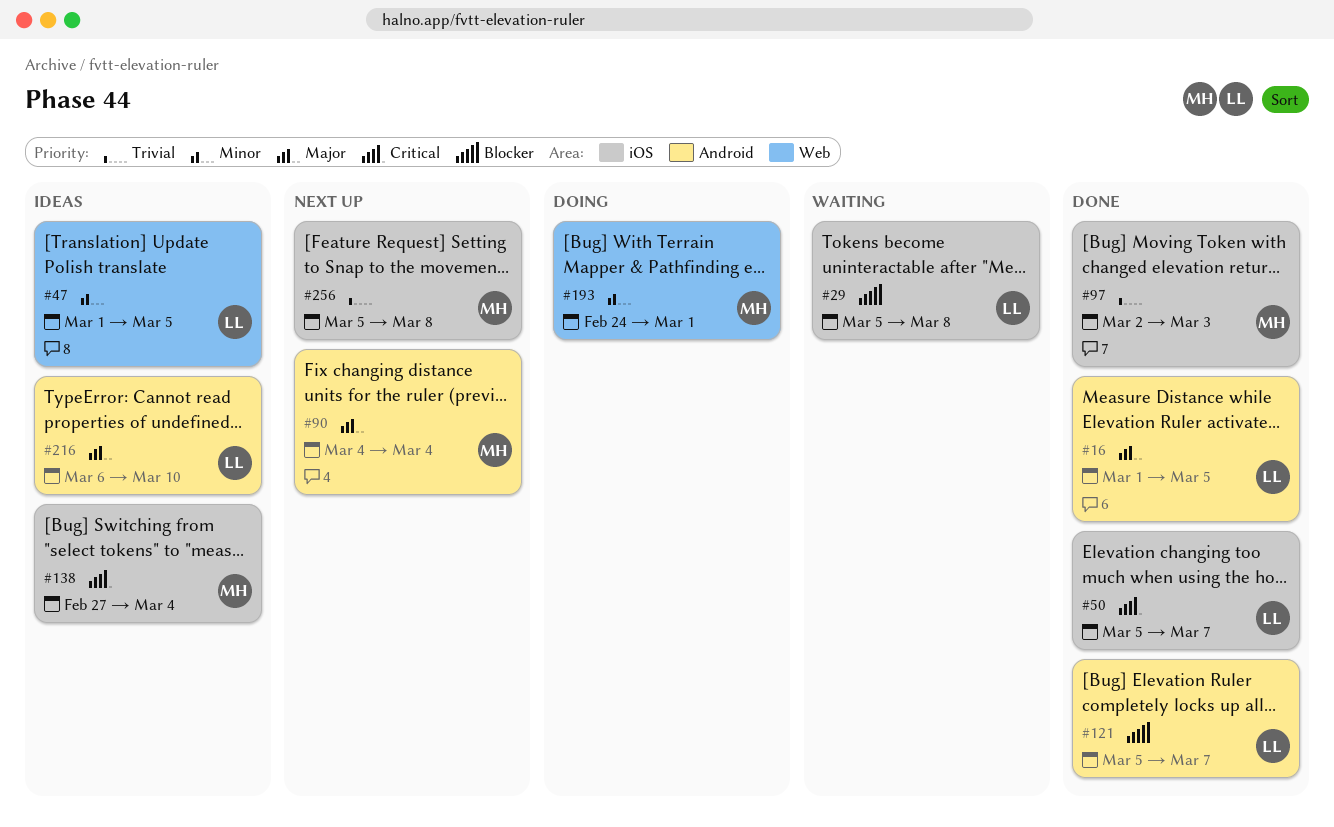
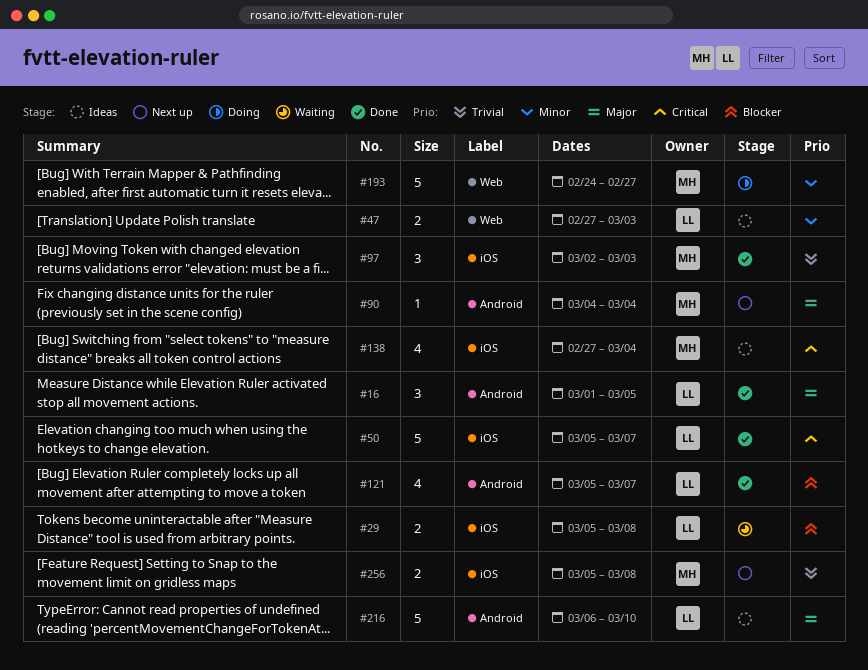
#47, start: Mar 1 -> Feb 27
#47, due: Mar 5 -> Mar 3
#193, due: Mar 1 -> Feb 27

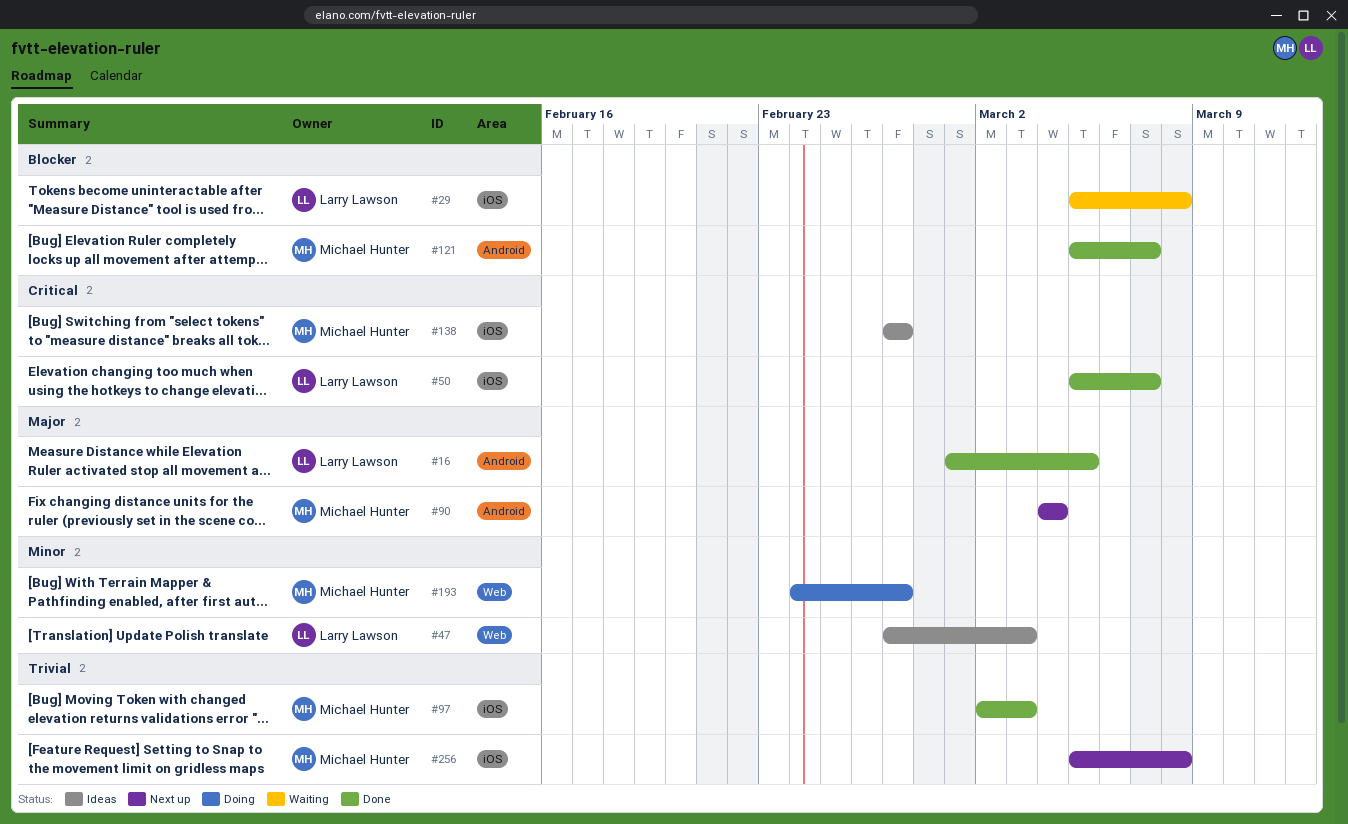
#121, owner: Larry Lawson -> Michael Hunter
#138, due: Mar 4 -> Feb 27
#216: present -> none

